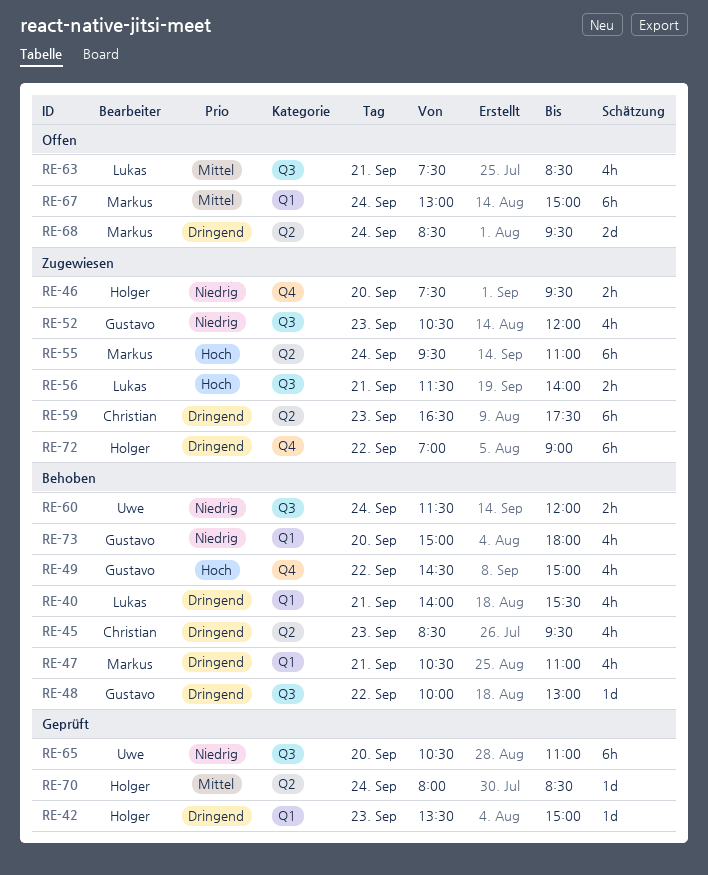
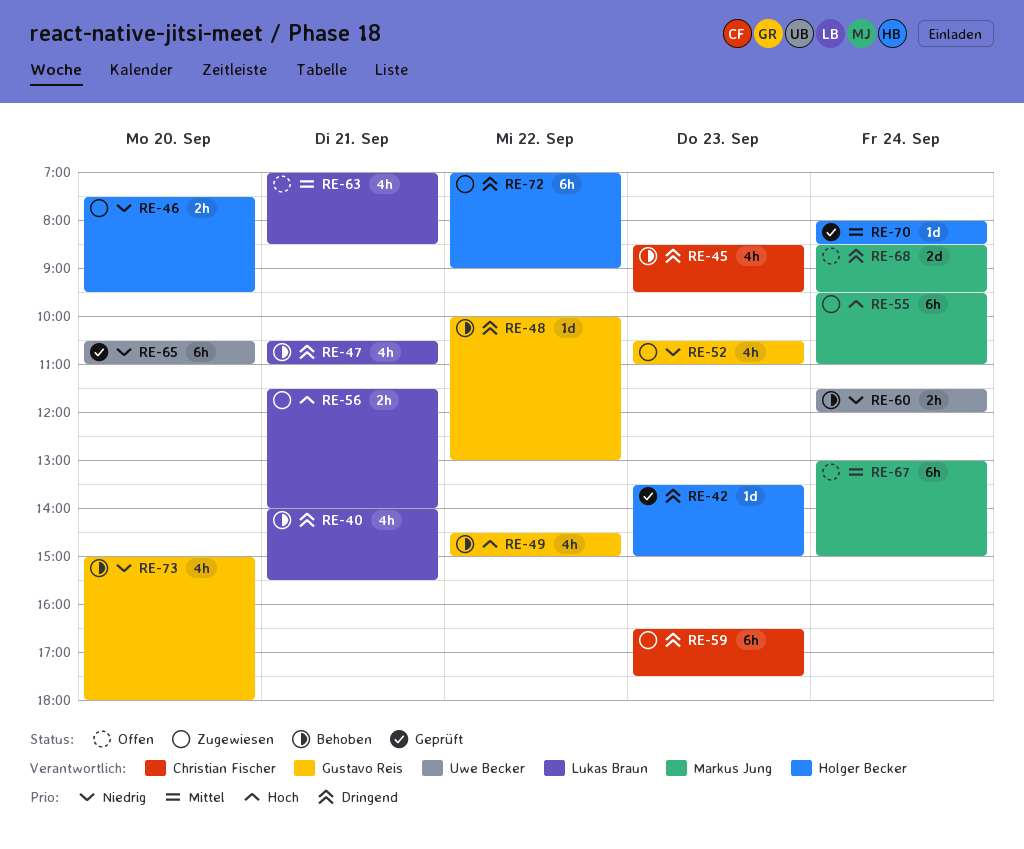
RE-47, owner: Markus Jung -> Lukas Braun
RE-52, ends: 12:00 -> 11:00
RE-63, begins: 07:30 -> 07:00

